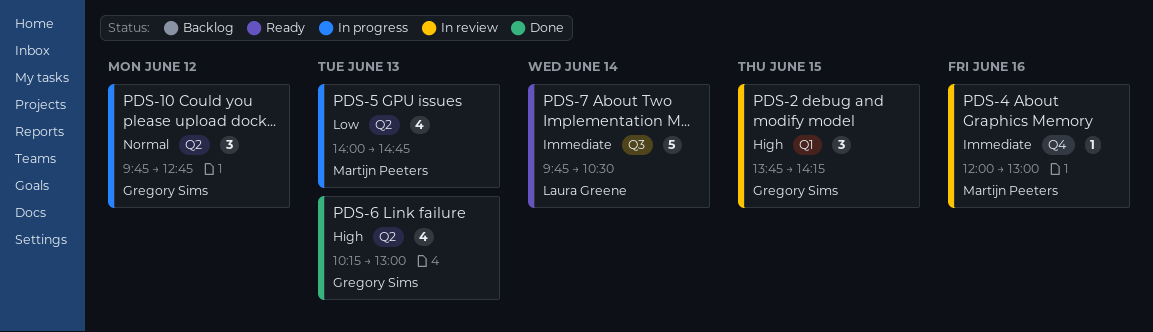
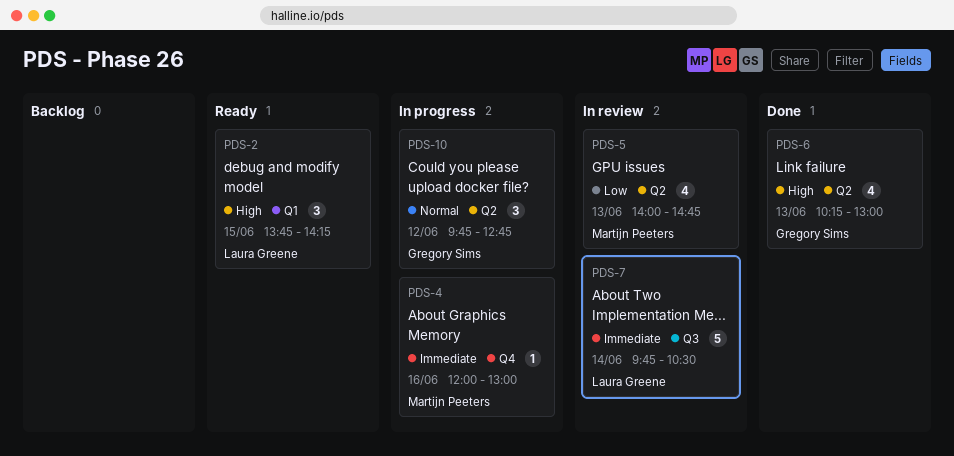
PDS-2, status: In review -> Ready
PDS-2, owner: Gregory Sims -> Laura Greene
PDS-4, status: In review -> In progress
PDS-5, status: In progress -> In review
PDS-7, status: Ready -> In review

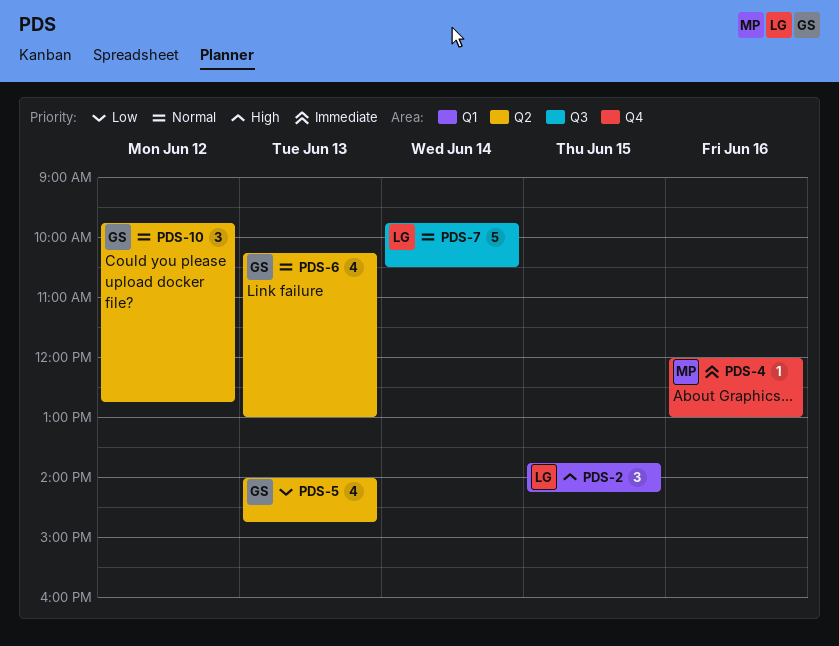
PDS-5, owner: Martijn Peeters -> Gregory Sims
PDS-6, priority: High -> Normal
PDS-7, priority: Immediate -> Normal

